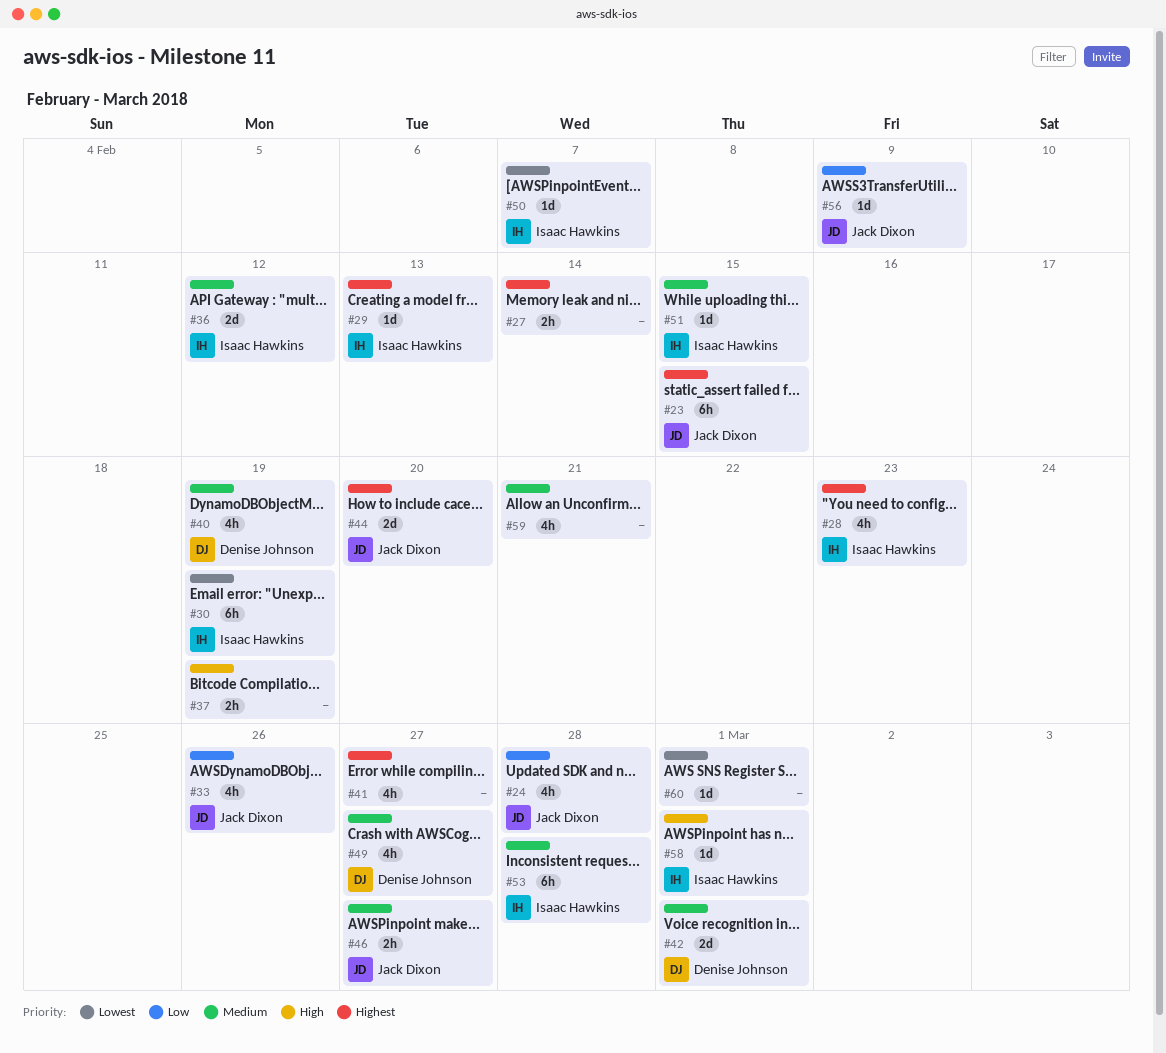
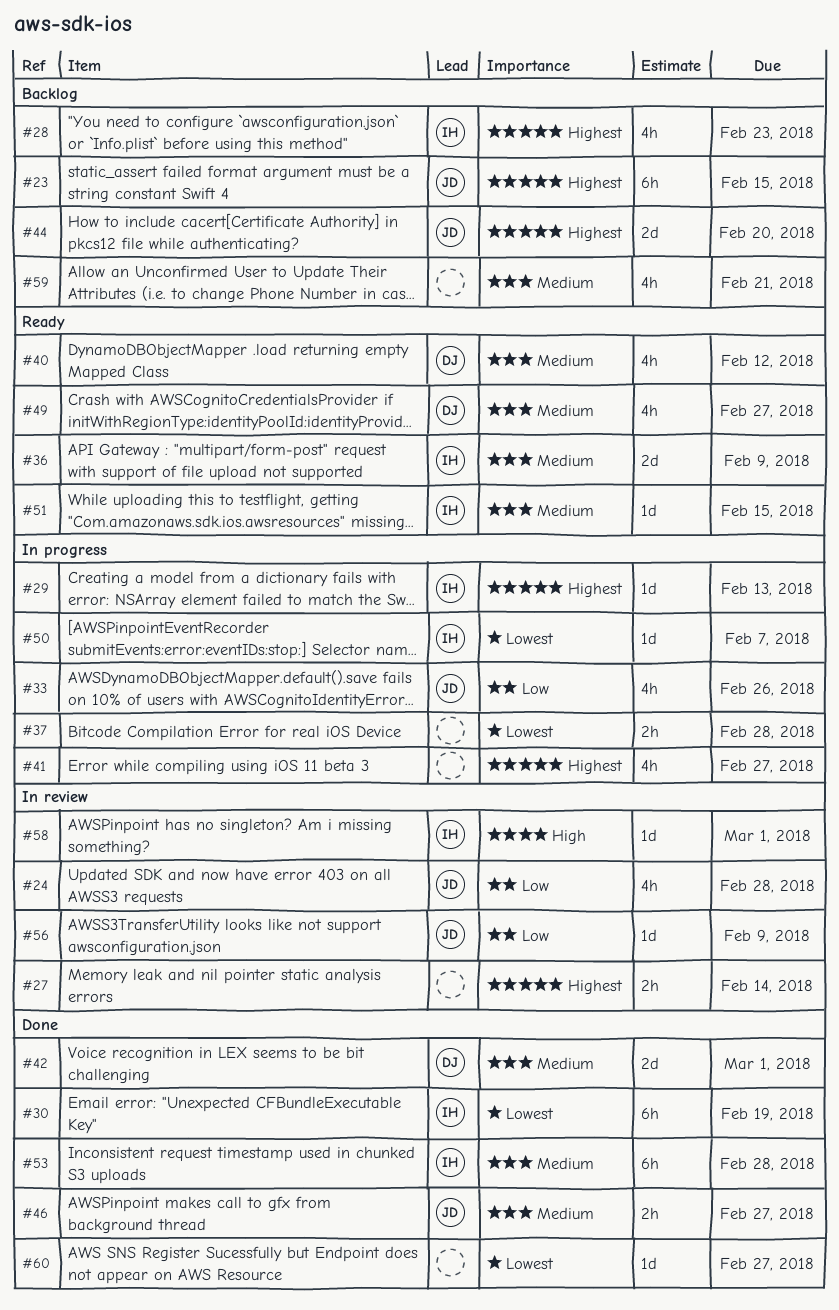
#36, due: Feb 12 -> Feb 9
#37, priority: High -> Lowest
#37, due: Feb 19 -> Feb 28
#40, due: Feb 19 -> Feb 12
#60, due: Mar 1 -> Feb 27

